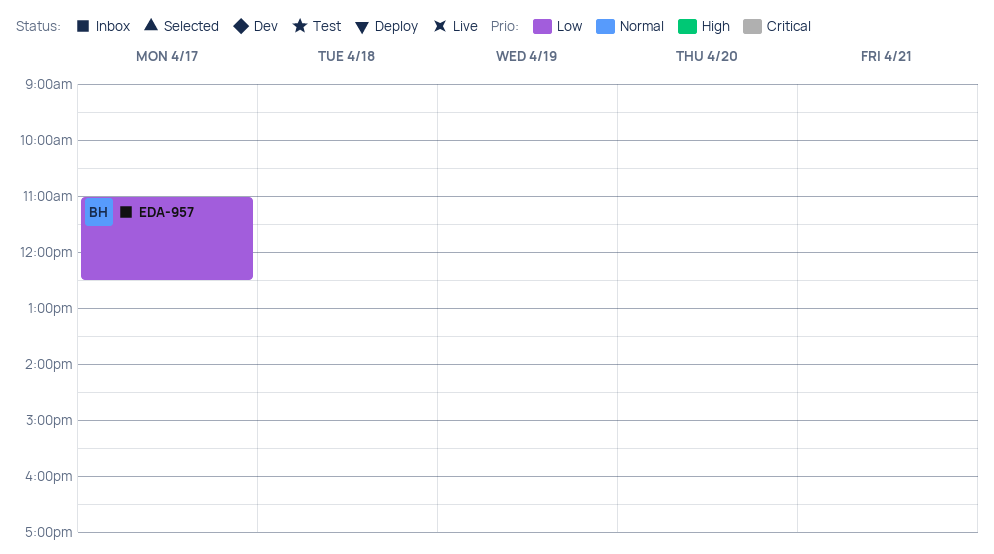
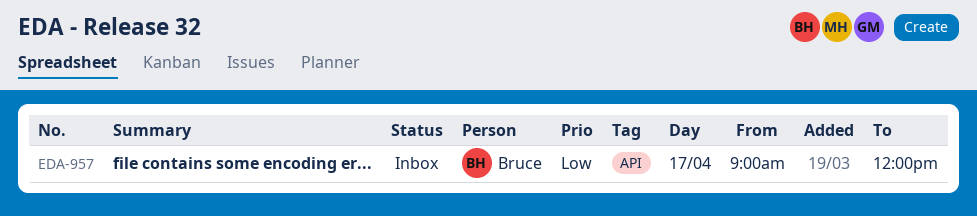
EDA-957, begins: 11:00 -> 09:00
EDA-957, ends: 12:30 -> 12:00

